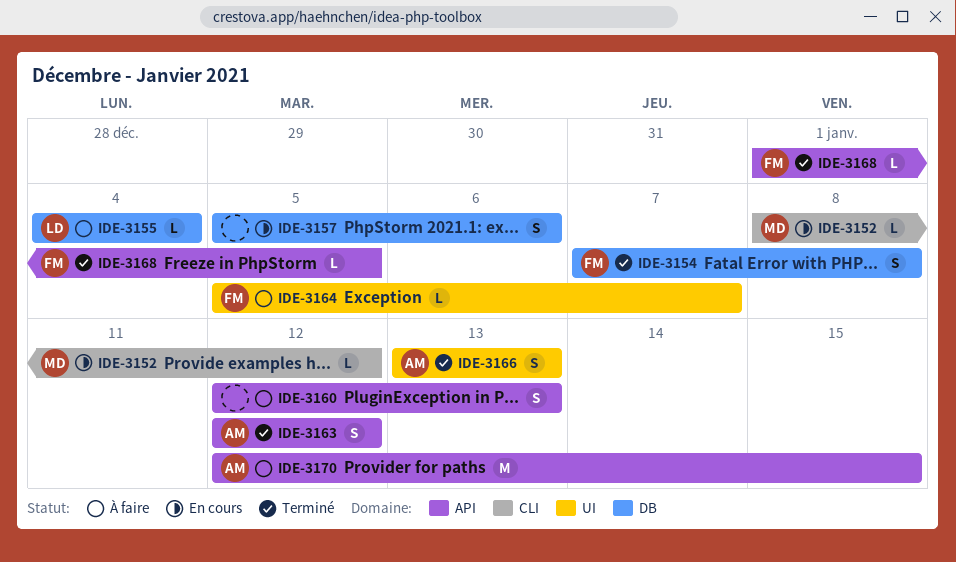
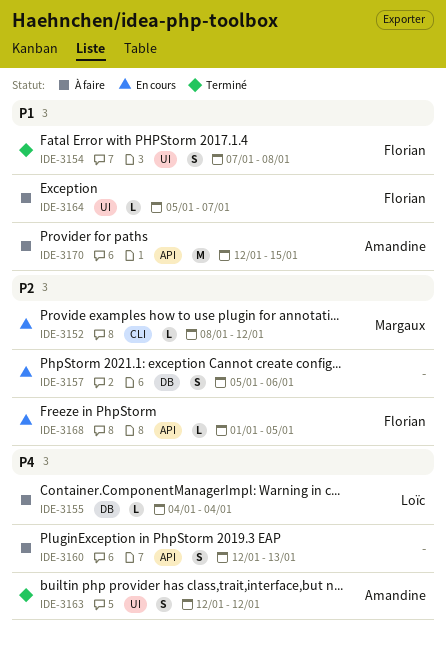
IDE-3154, label: DB -> UI
IDE-3163, label: API -> UI
IDE-3166: present -> none
IDE-3168, status: Terminé -> En cours

